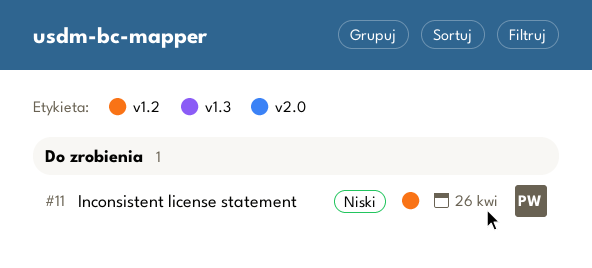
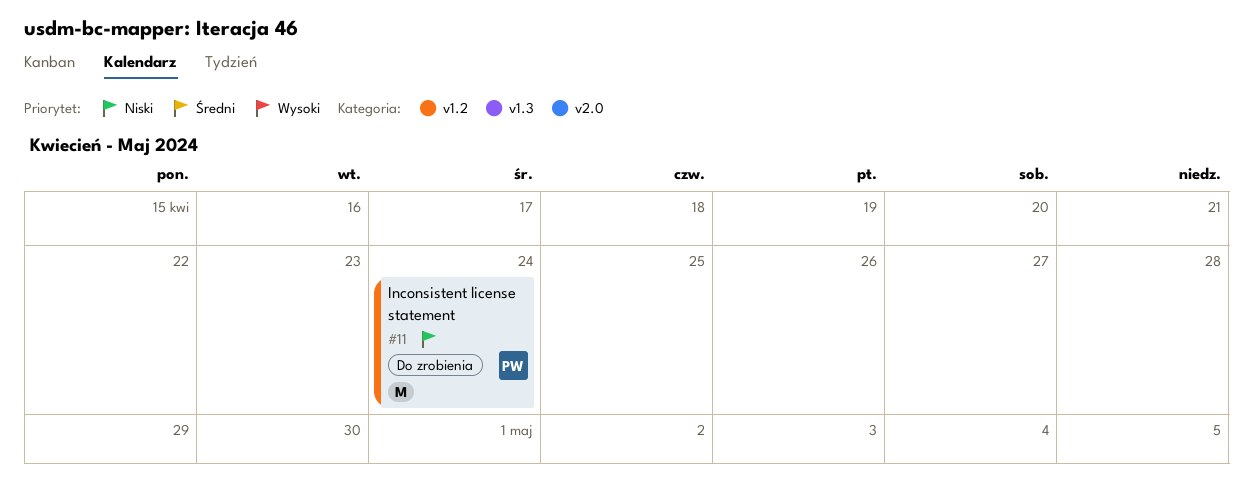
#11, due: Apr 26 -> Apr 24

